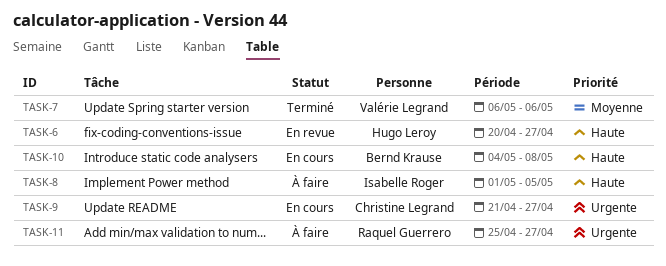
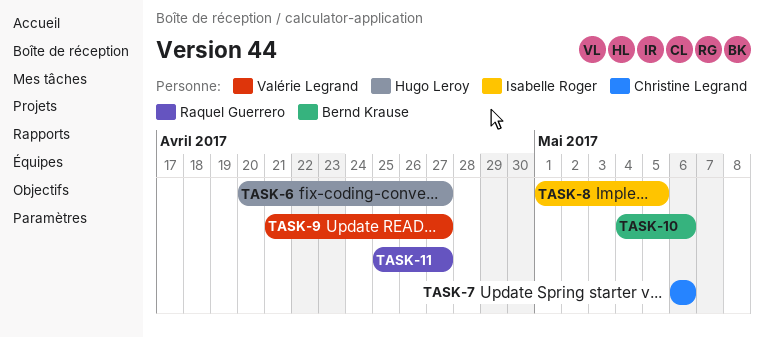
TASK-7, owner: Valérie Legrand -> Christine Legrand
TASK-9, owner: Christine Legrand -> Valérie Legrand
TASK-10, due: May 8 -> May 6

